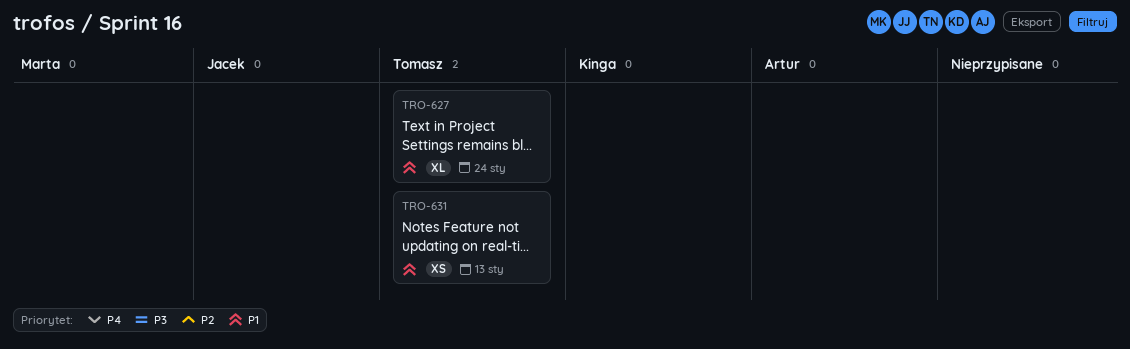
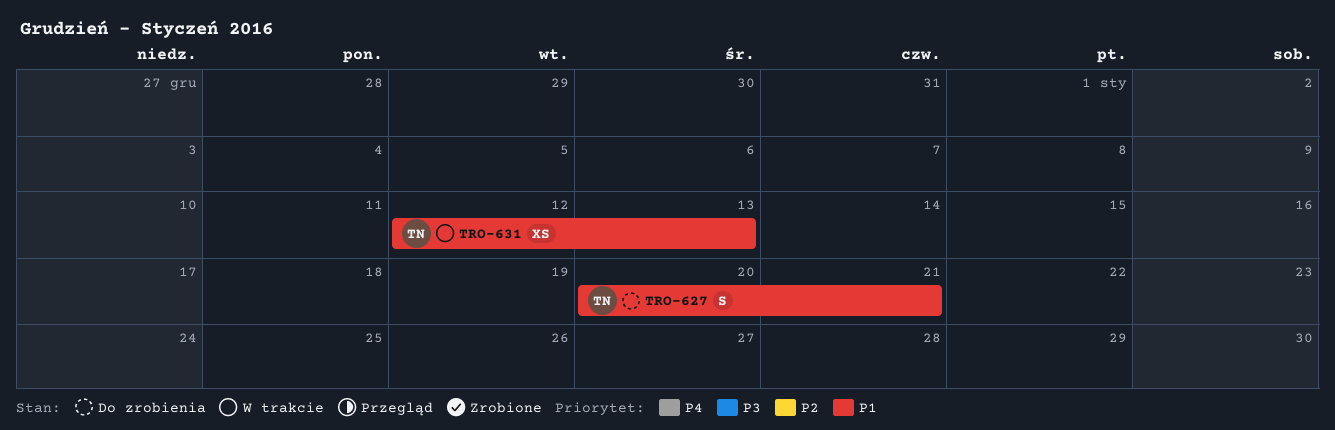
TRO-627, estimate: XL -> S
TRO-627, due: Jan 24 -> Jan 21

